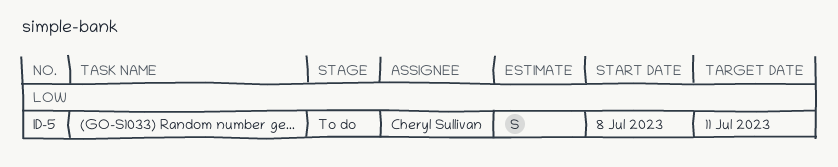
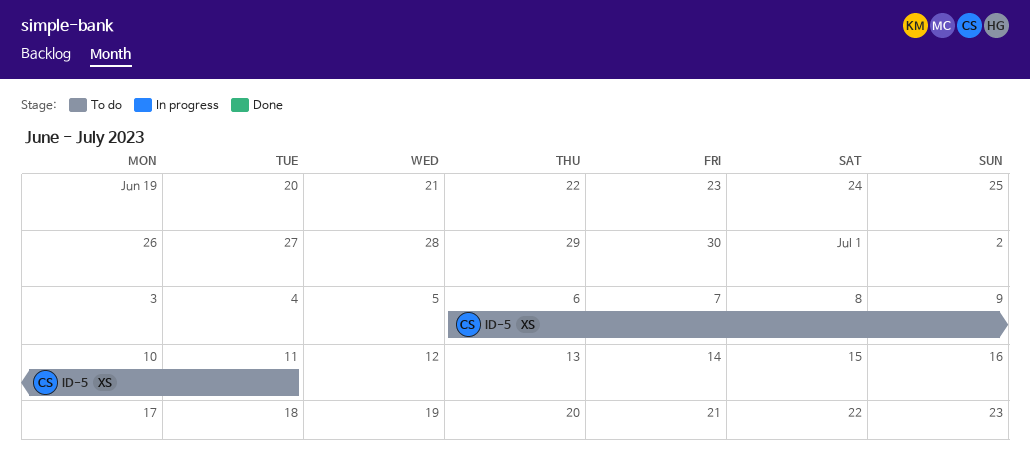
ID-5, estimate: S -> XS
ID-5, start: Jul 8 -> Jul 6

